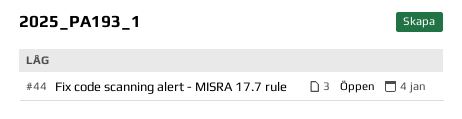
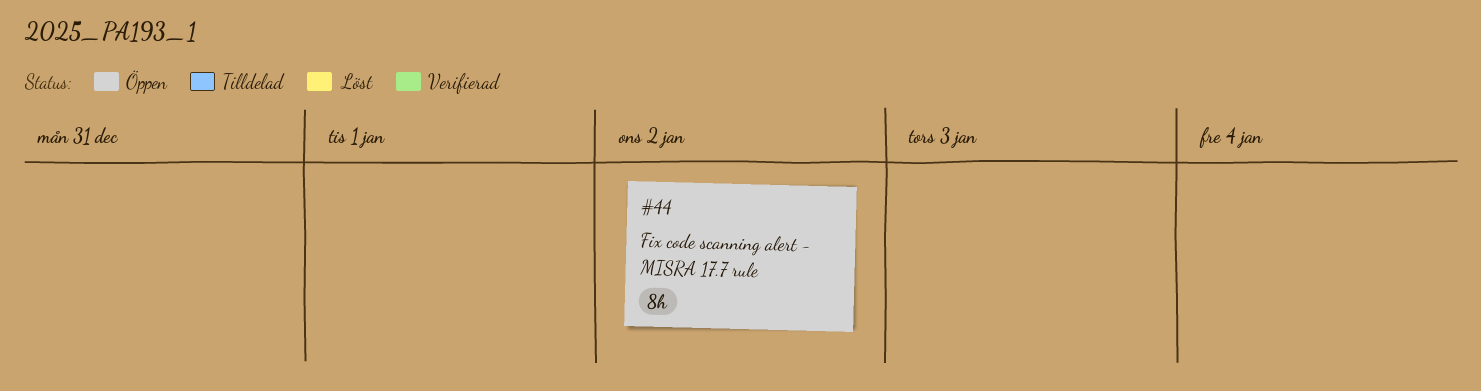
#44, due: Jan 4 -> Jan 2

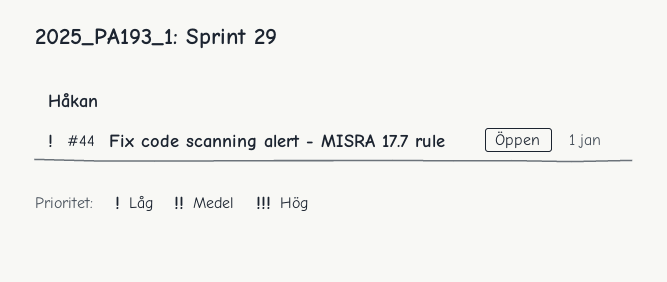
#44, due: Jan 2 -> Jan 1

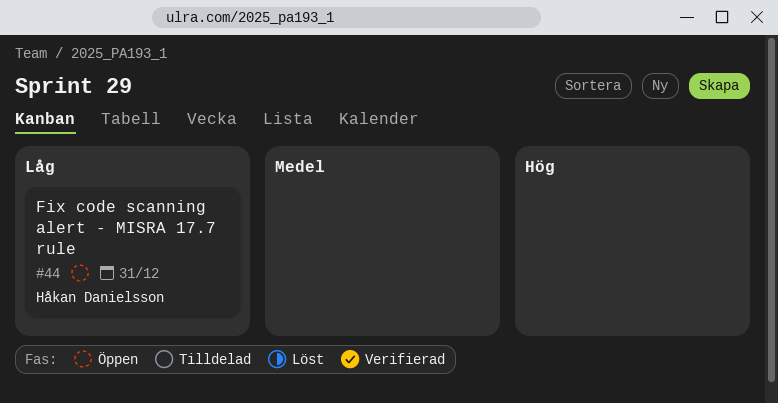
#44, due: Jan 1 -> Dec 31

